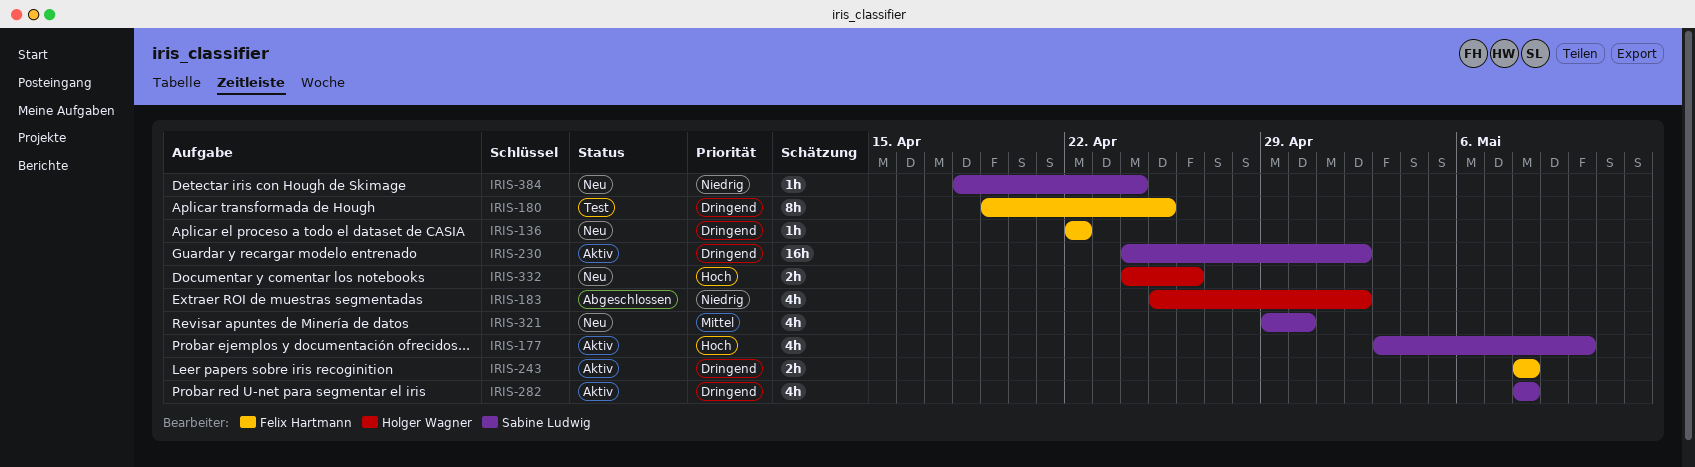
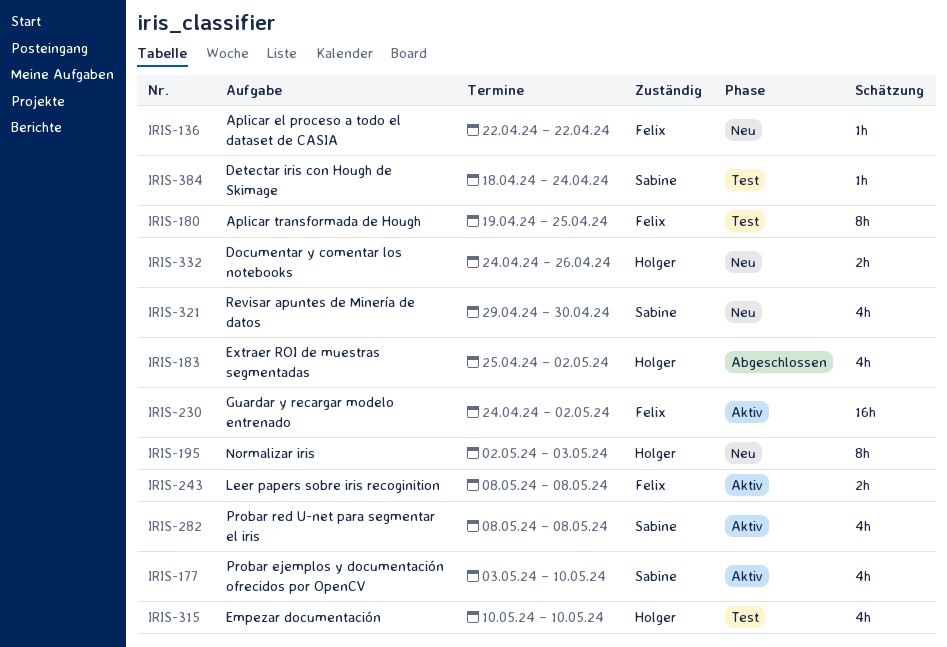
IRIS-195: none -> present
IRIS-230, owner: Sabine Ludwig -> Felix Hartmann
IRIS-315: none -> present
IRIS-384, status: Neu -> Test

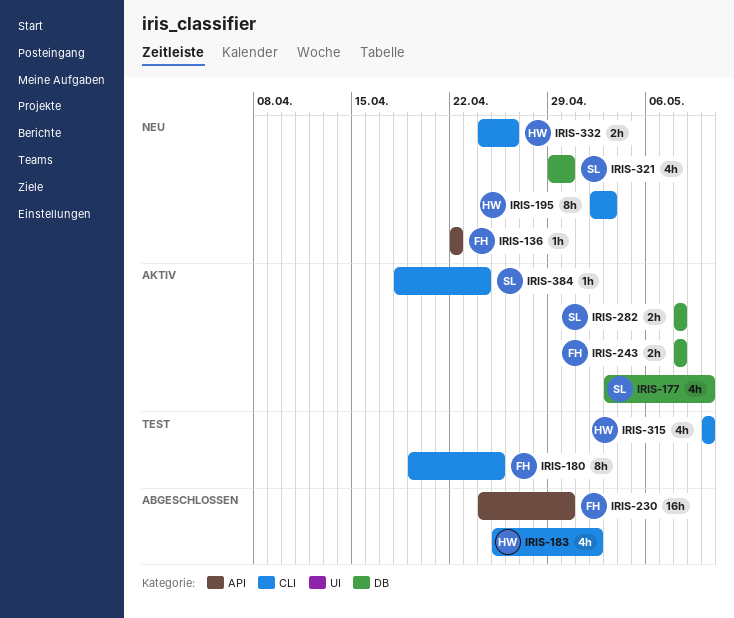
IRIS-230, status: Aktiv -> Abgeschlossen
IRIS-230, due: May 2 -> Apr 30
IRIS-282, estimate: 4h -> 2h
IRIS-384, status: Test -> Aktiv

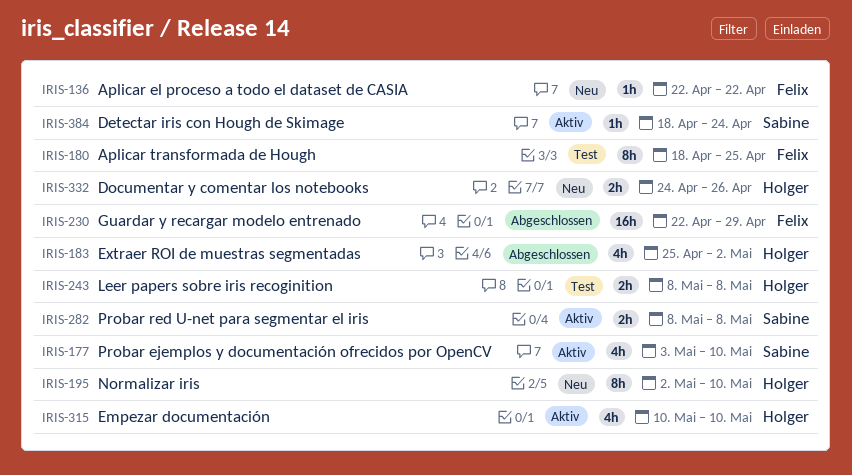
IRIS-180, start: Apr 19 -> Apr 18
IRIS-195, due: May 3 -> May 10
IRIS-230, start: Apr 24 -> Apr 22
IRIS-230, due: Apr 30 -> Apr 29
IRIS-243, status: Aktiv -> Test
IRIS-243, owner: Felix -> Holger
IRIS-315, status: Test -> Aktiv
IRIS-321: present -> none

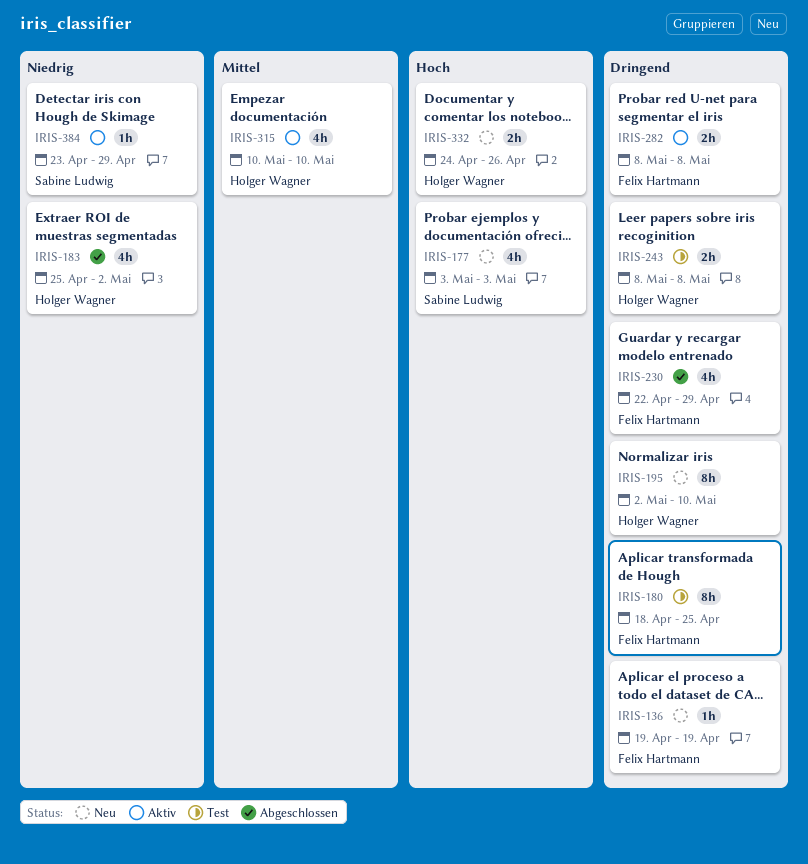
IRIS-136, start: Apr 22 -> Apr 19
IRIS-136, due: Apr 22 -> Apr 19
IRIS-177, status: Aktiv -> Neu
IRIS-177, due: May 10 -> May 3
IRIS-230, estimate: 16h -> 4h
IRIS-282, owner: Sabine Ludwig -> Felix Hartmann
IRIS-384, start: Apr 18 -> Apr 23
IRIS-384, due: Apr 24 -> Apr 29

